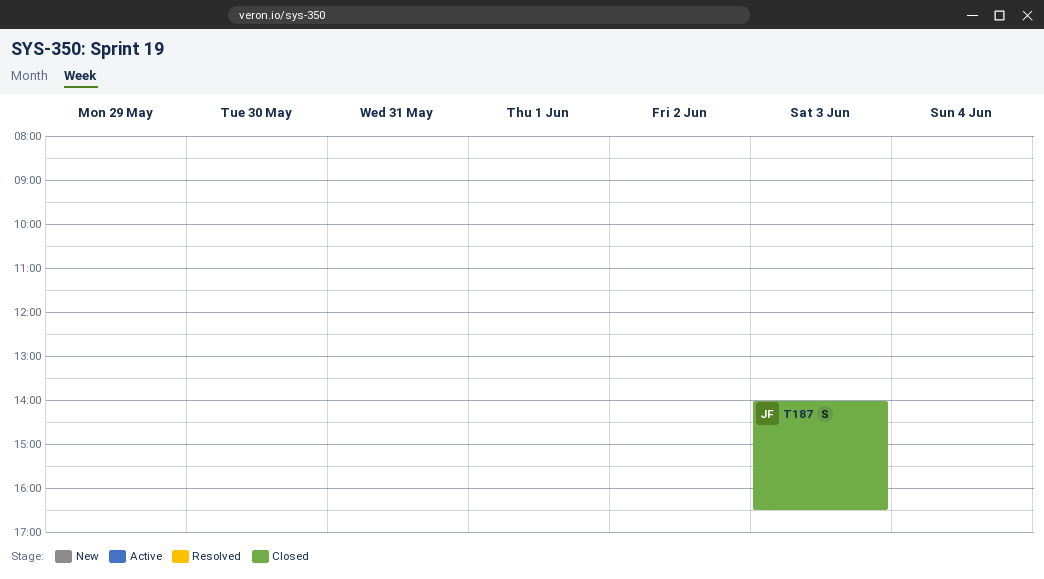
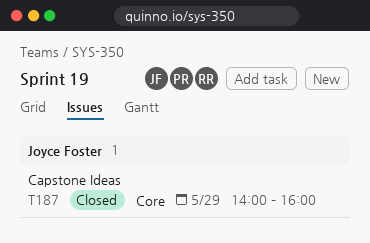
T187, day: Jun 3 -> May 29
T187, ends: 16:30 -> 16:00

